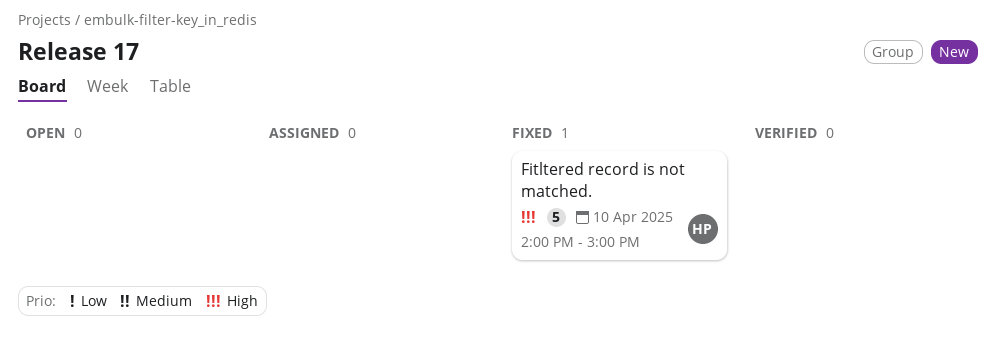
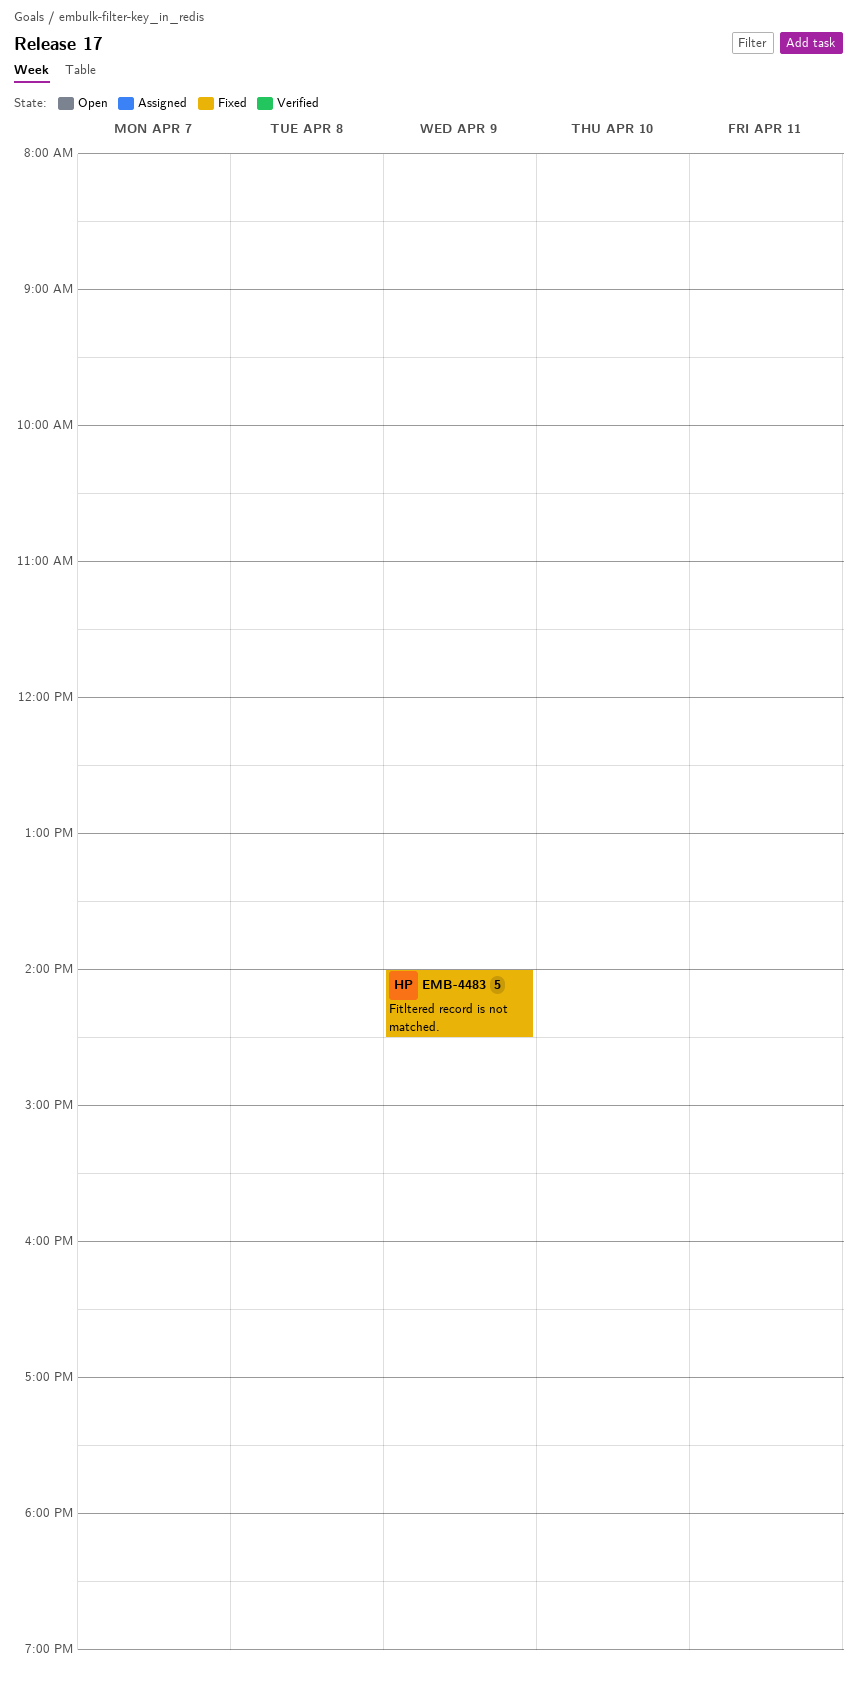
Fitltered record is not matched., day: Apr 10 -> Apr 9
Fitltered record is not matched., ends: 15:00 -> 14:30

